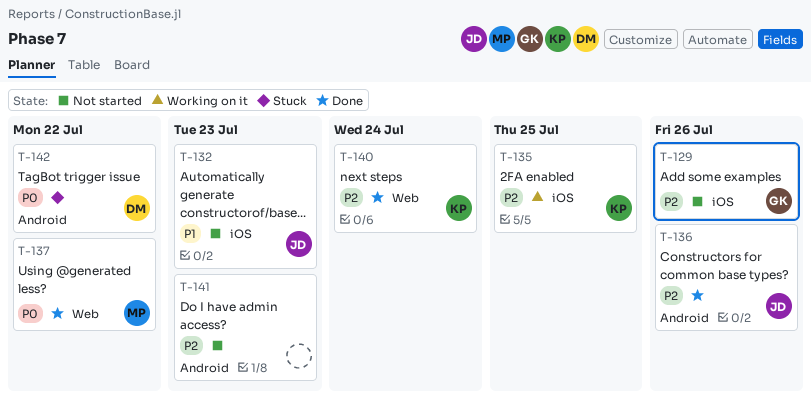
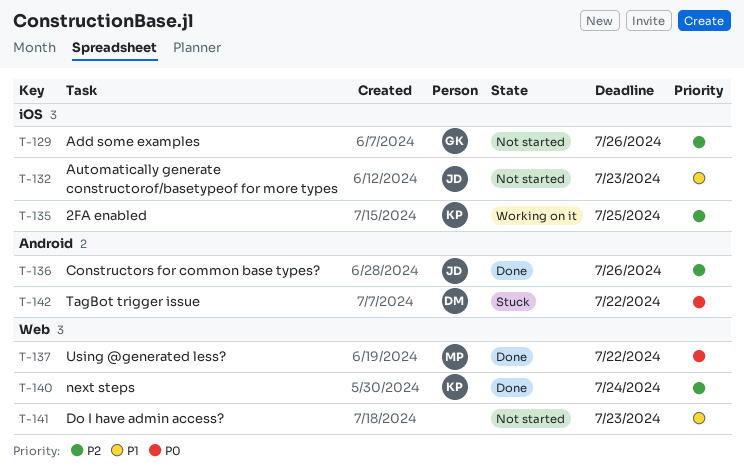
T-141, priority: P2 -> P1
T-141, label: Android -> Web

